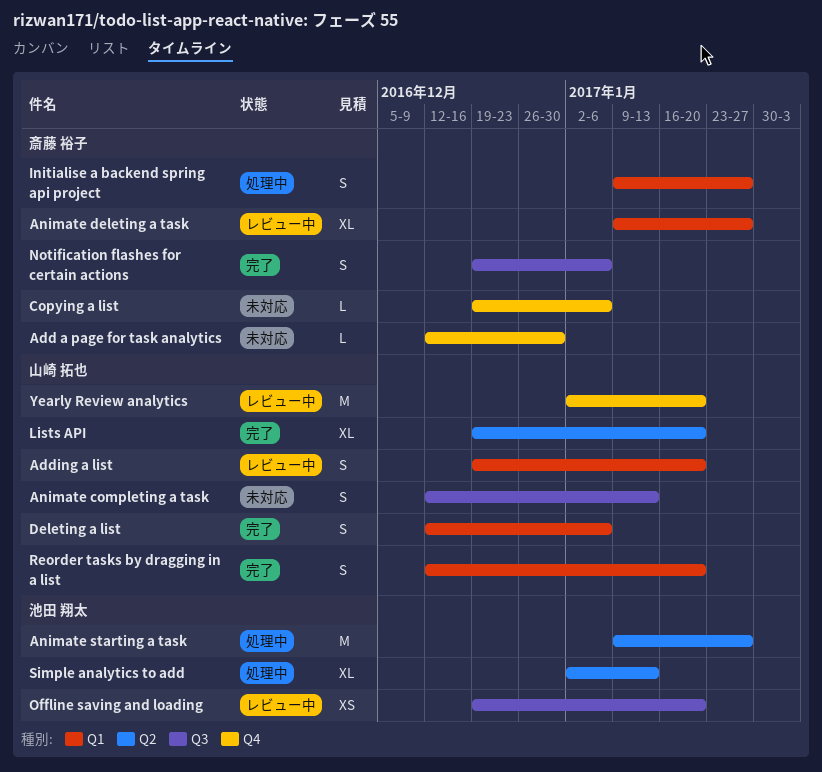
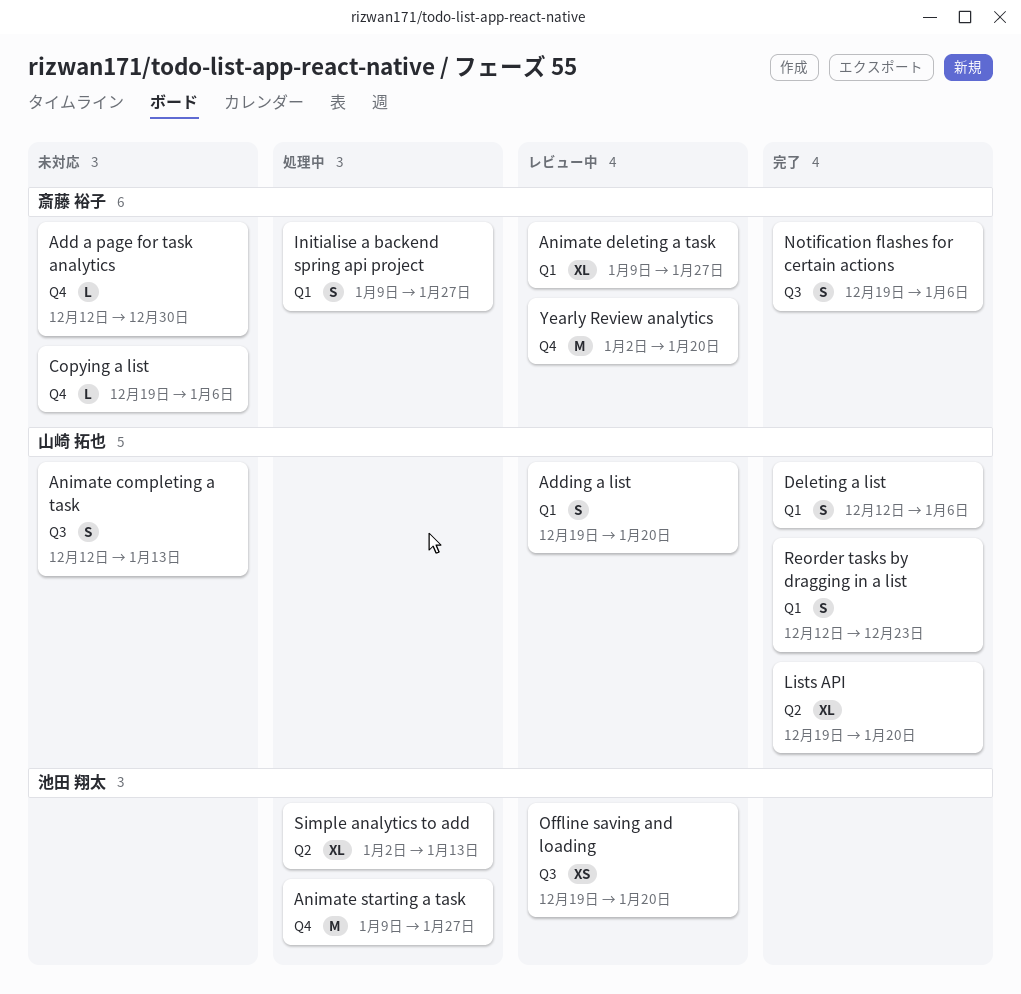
Animate starting a task, label: Q2 -> Q4
Reorder tasks by dragging in a list, due: Jan 20 -> Dec 23
Yearly Review analytics, owner: 山崎 拓也 -> 斎藤 裕子

